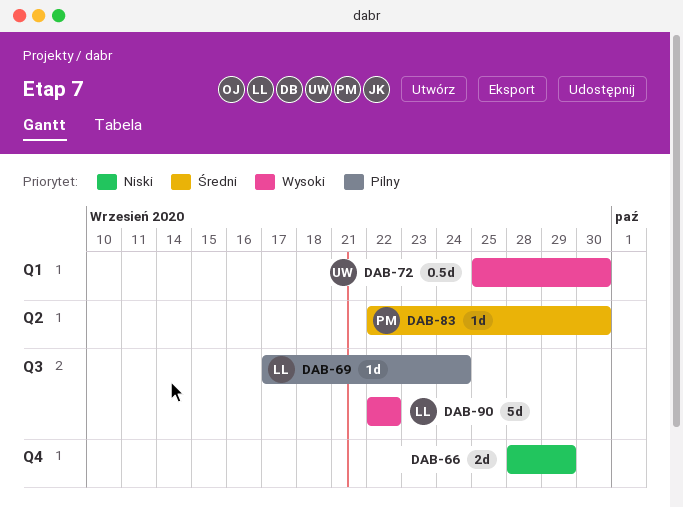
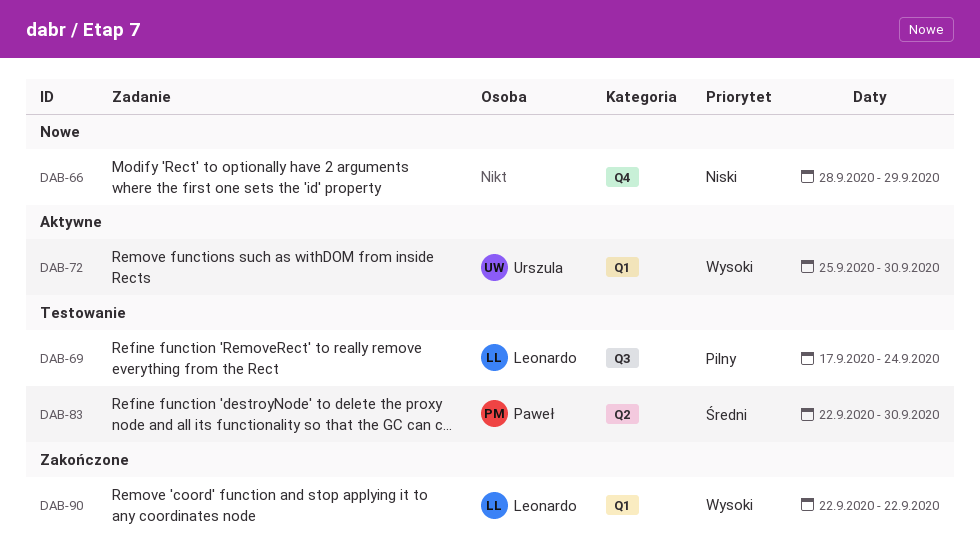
DAB-90, label: Q3 -> Q1

